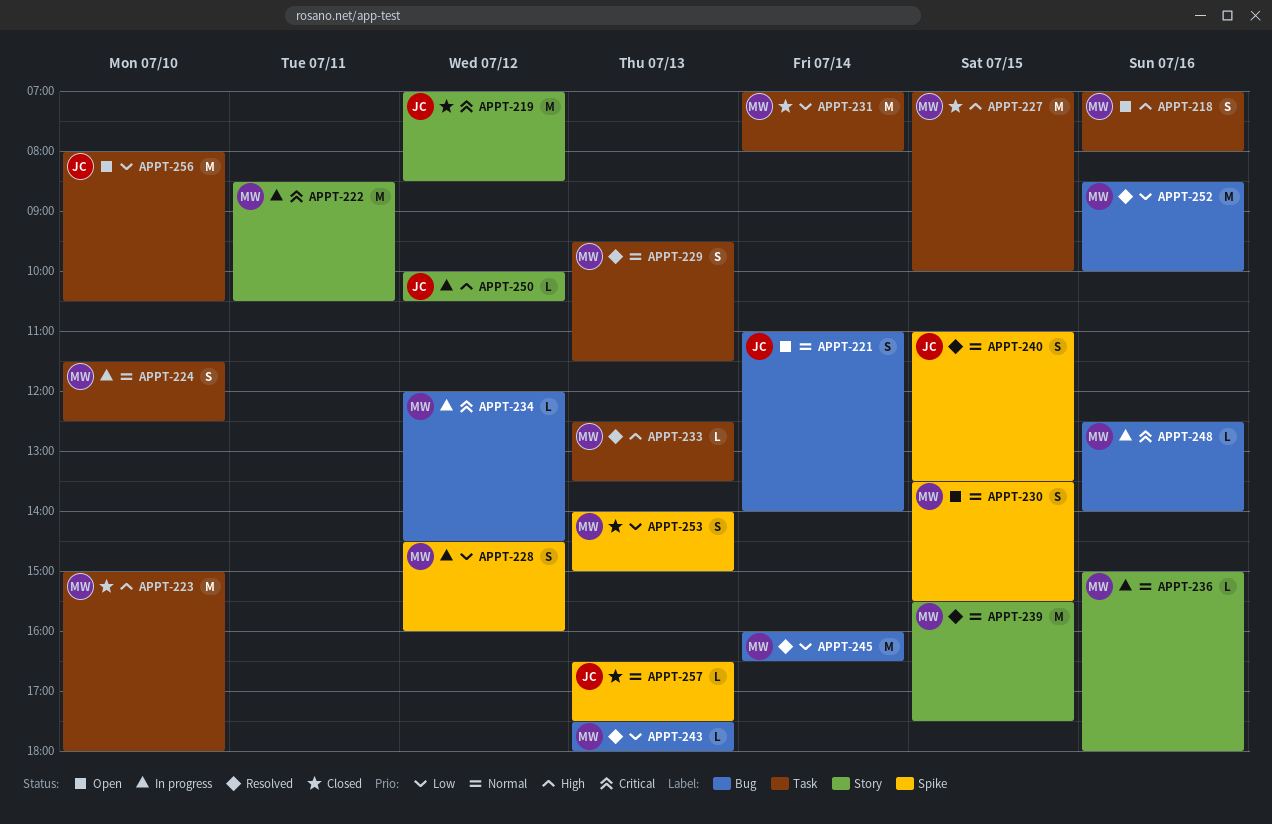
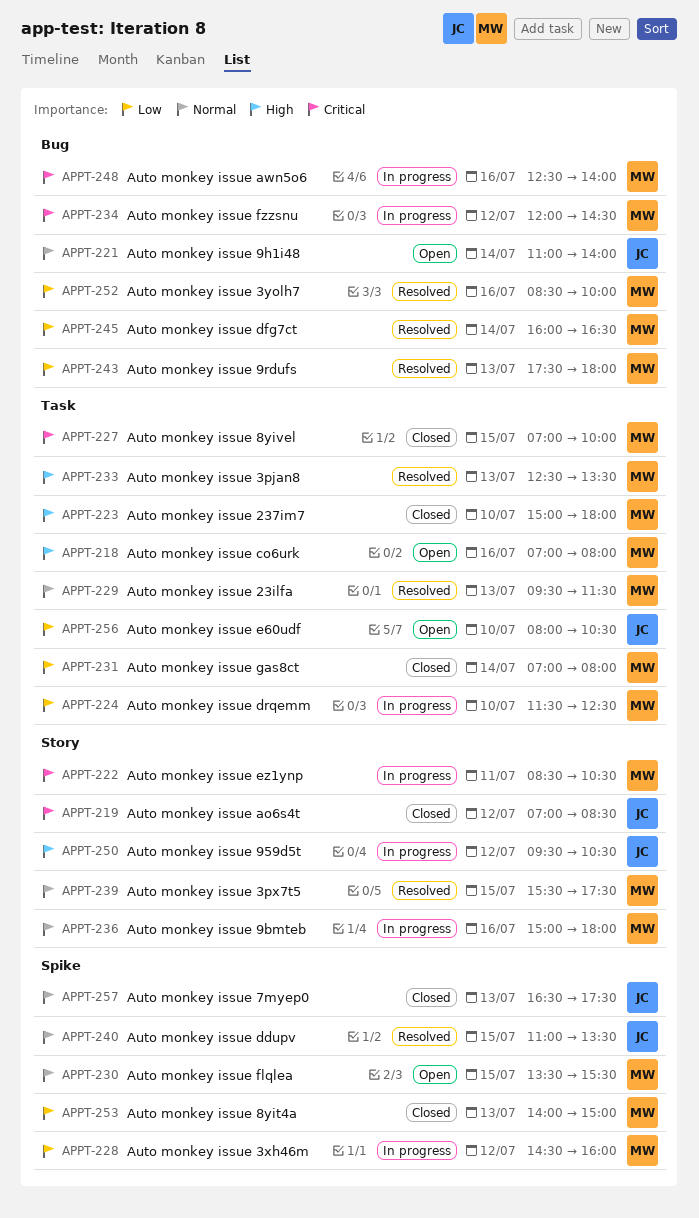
APPT-224, priority: Normal -> Low
APPT-227, priority: High -> Critical
APPT-250, begins: 10:00 -> 09:30

